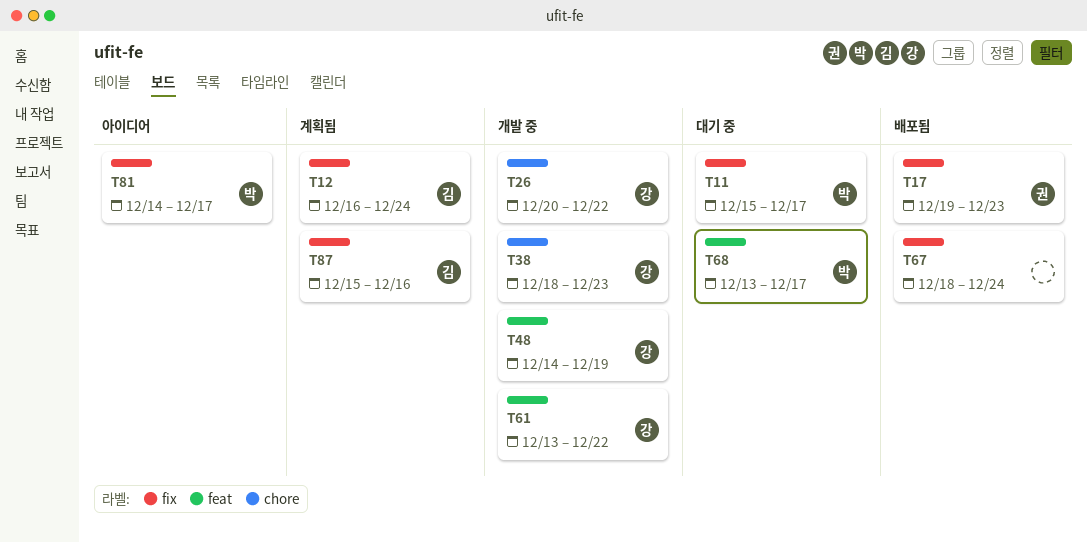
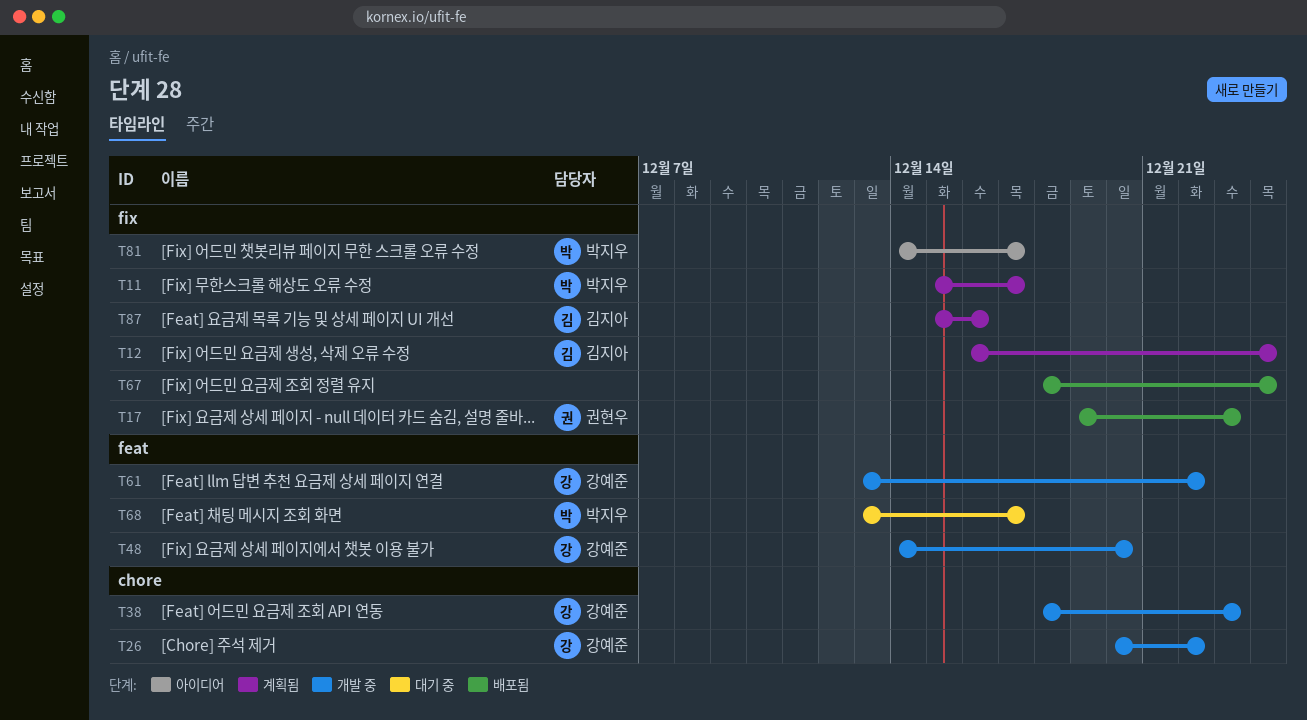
T11, status: 대기 중 -> 계획됨
T48, due: Dec 19 -> Dec 20

